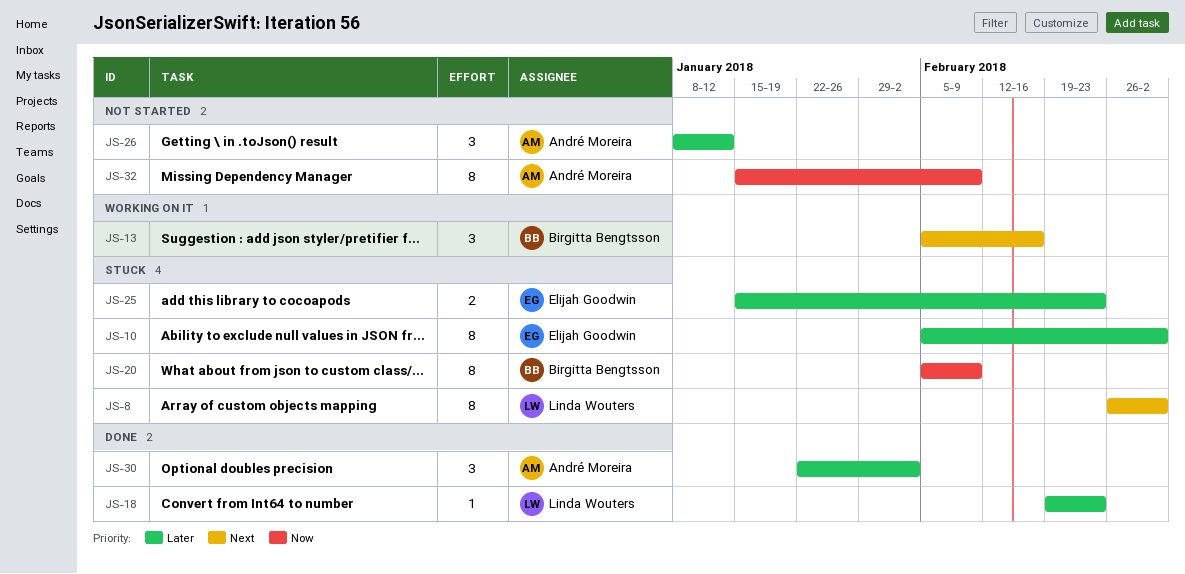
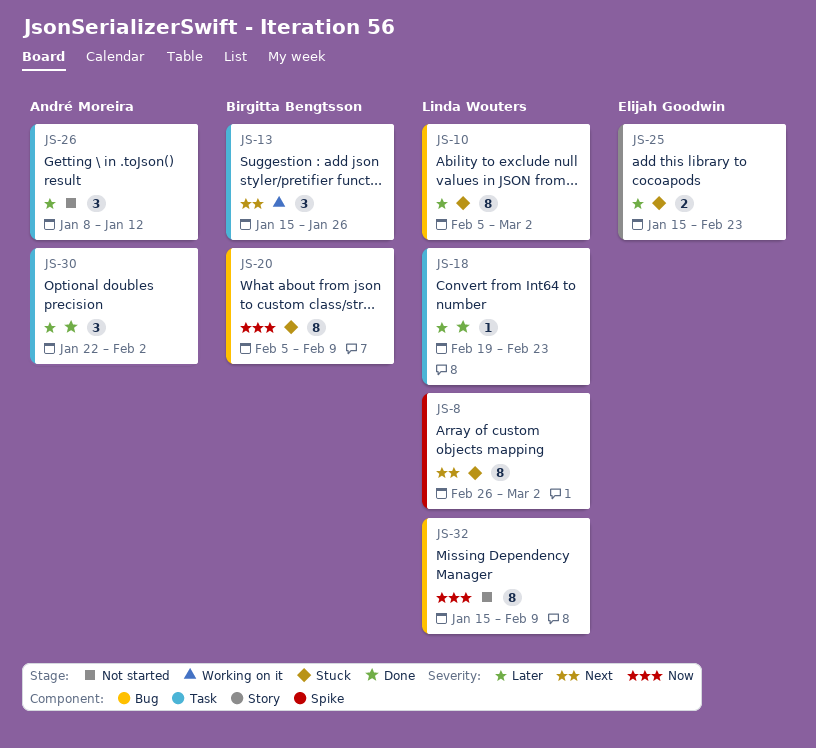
JS-10, owner: Elijah Goodwin -> Linda Wouters
JS-13, start: Feb 5 -> Jan 15
JS-13, due: Feb 16 -> Jan 26
JS-32, owner: André Moreira -> Linda Wouters

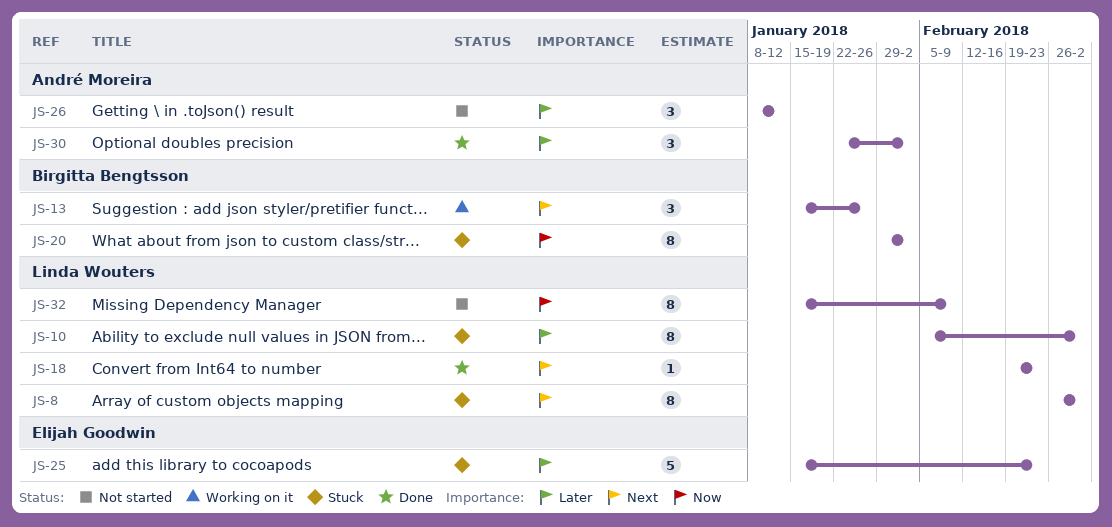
JS-18, priority: Later -> Next
JS-20, start: Feb 5 -> Jan 29
JS-20, due: Feb 9 -> Feb 2
JS-25, estimate: 2 -> 5

